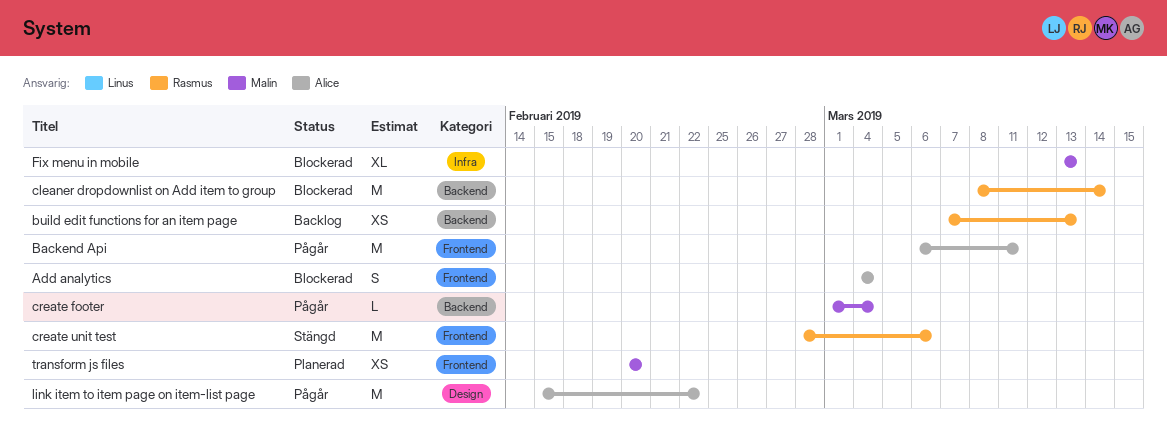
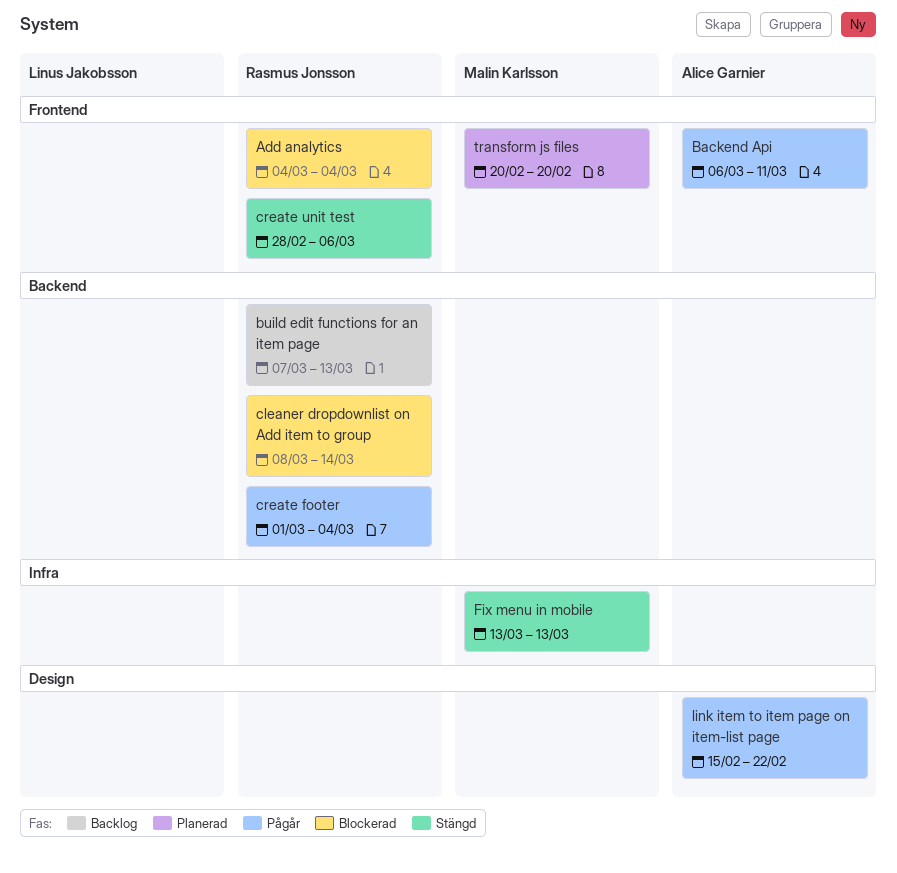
Add analytics, owner: Alice Garnier -> Rasmus Jonsson
create footer, owner: Malin Karlsson -> Rasmus Jonsson
Fix menu in mobile, status: Blockerad -> Stängd

